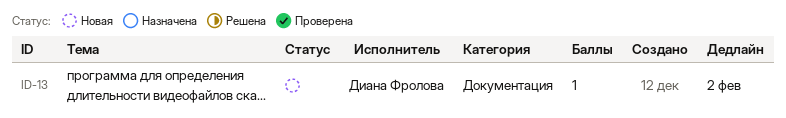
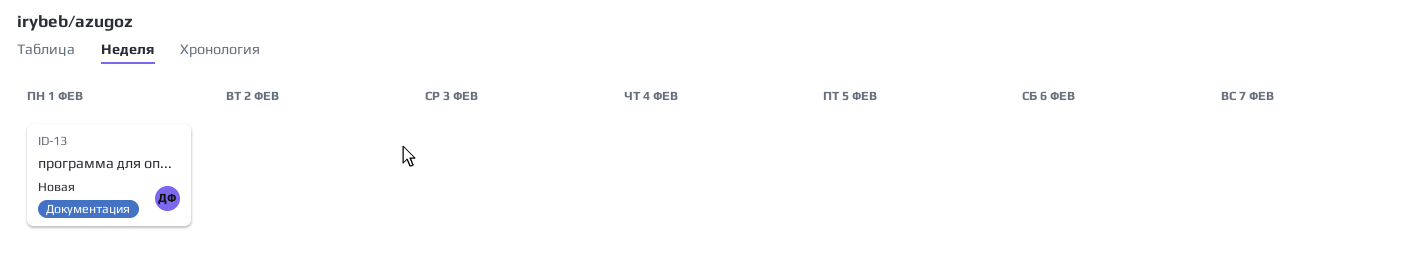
ID-13, due: Feb 2 -> Feb 1

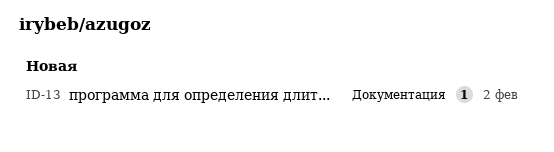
ID-13, due: Feb 1 -> Feb 2

